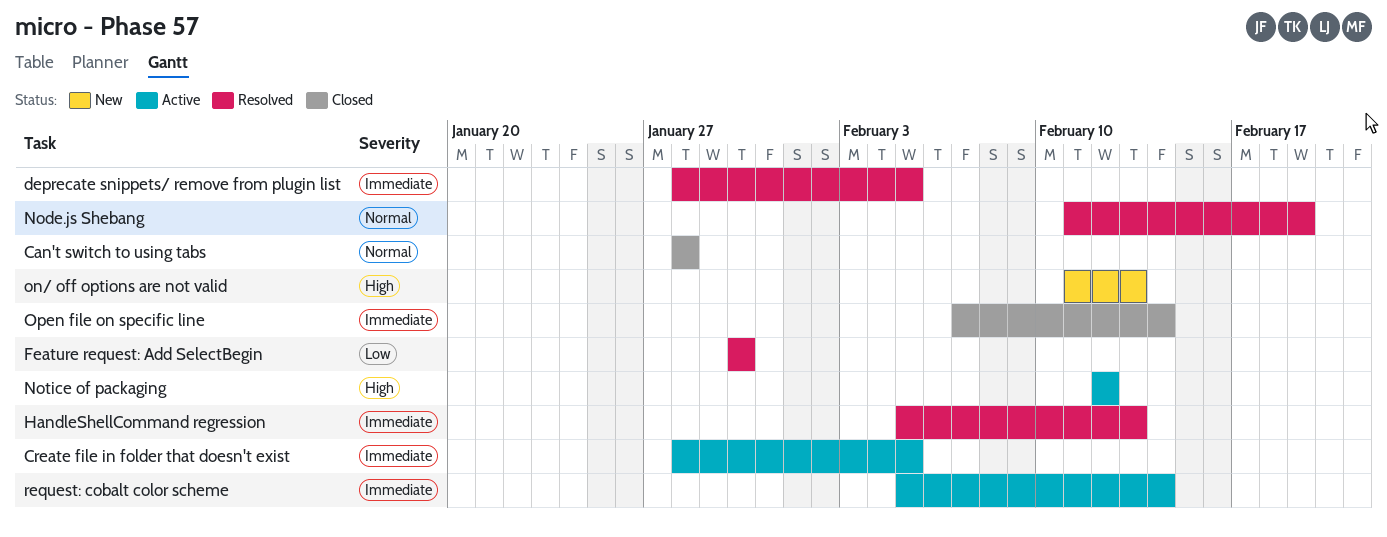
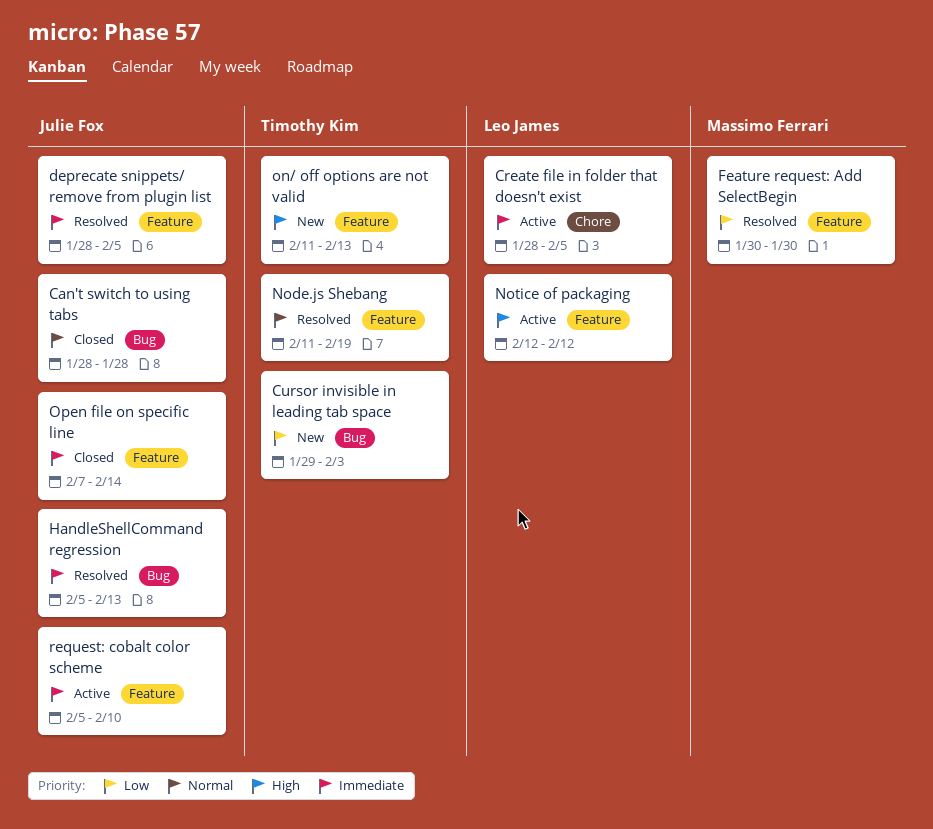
Cursor invisible in leading tab space: none -> present
request: cobalt color scheme, due: Feb 14 -> Feb 10

